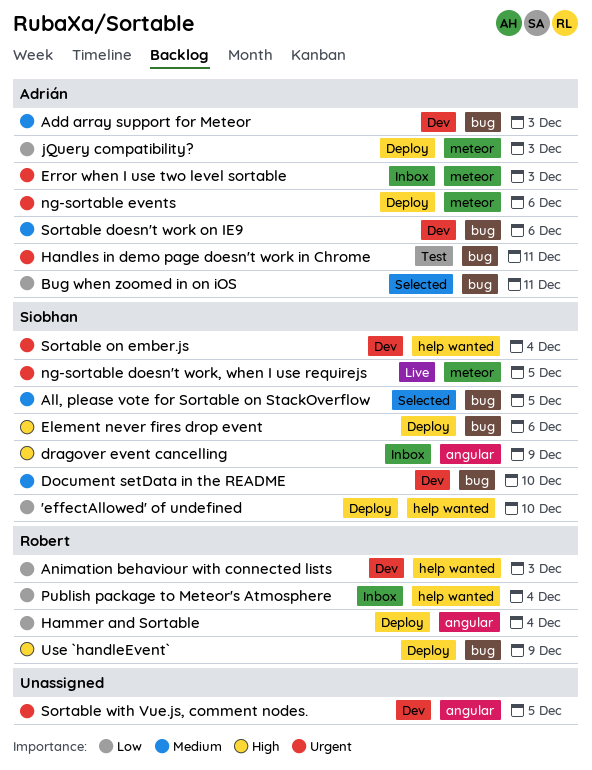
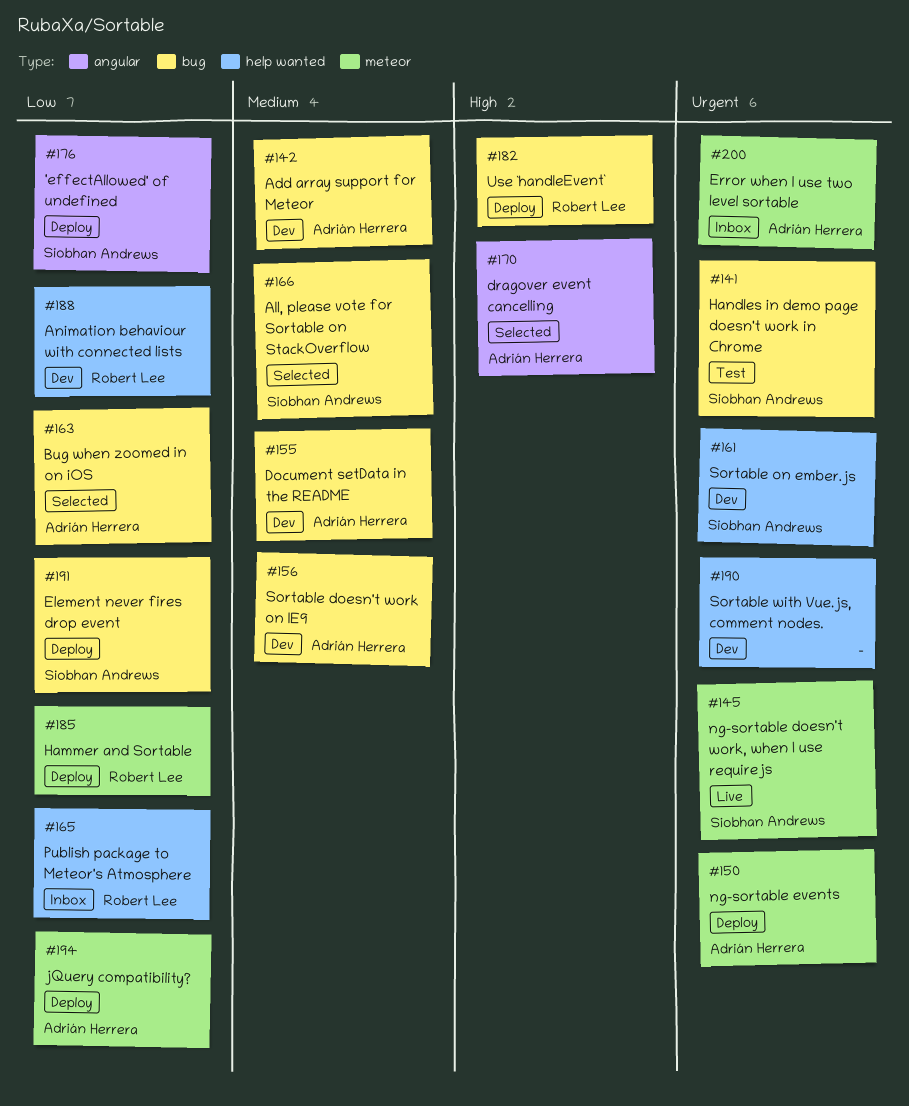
'effectAllowed' of undefined, label: help wanted -> angular
Document setData in the README, owner: Siobhan Andrews -> Adrián Herrera
dragover event cancelling, status: Inbox -> Selected
dragover event cancelling, owner: Siobhan Andrews -> Adrián Herrera
Element never fires drop event, priority: High -> Low
Hammer and Sortable, label: angular -> meteor
Handles in demo page doesn't work in Chrome, owner: Adrián Herrera -> Siobhan Andrews
Sortable with Vue.js, comment nodes., label: angular -> help wanted

